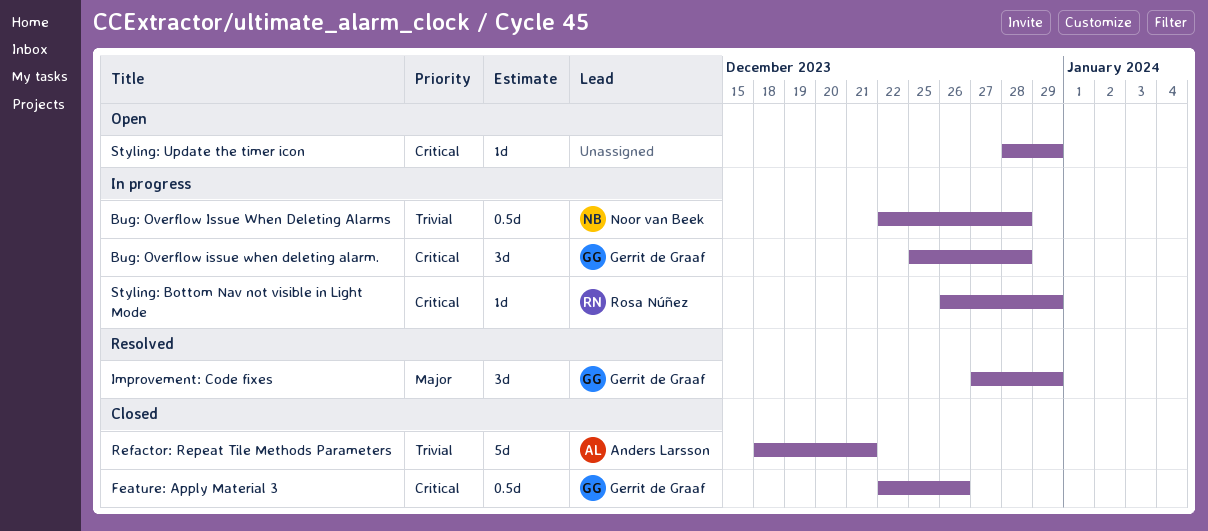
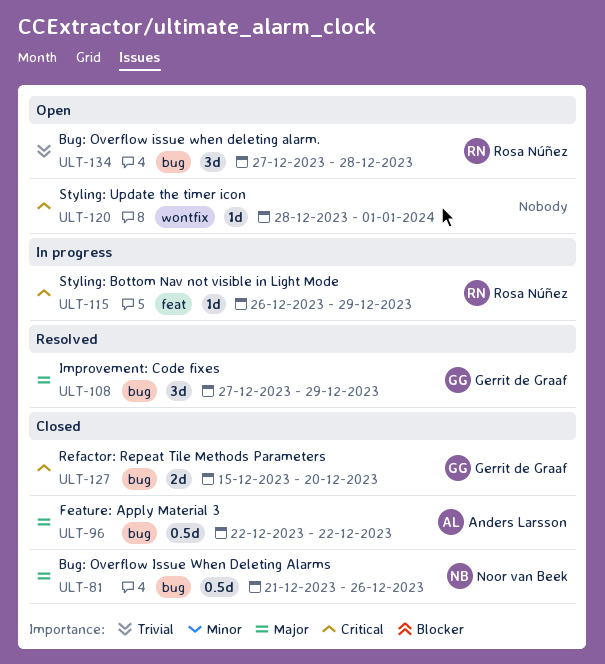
Bug: Overflow issue when deleting alarm., status: In progress -> Open
Bug: Overflow issue when deleting alarm., owner: Gerrit de Graaf -> Rosa Núñez
Bug: Overflow issue when deleting alarm., priority: Critical -> Trivial
Bug: Overflow issue when deleting alarm., start: Dec 25 -> Dec 27
Bug: Overflow Issue When Deleting Alarms, status: In progress -> Closed
Bug: Overflow Issue When Deleting Alarms, priority: Trivial -> Major
Bug: Overflow Issue When Deleting Alarms, start: Dec 22 -> Dec 21
Bug: Overflow Issue When Deleting Alarms, due: Dec 28 -> Dec 26
Feature: Apply Material 3, owner: Gerrit de Graaf -> Anders Larsson
Feature: Apply Material 3, priority: Critical -> Major
Feature: Apply Material 3, due: Dec 26 -> Dec 22
Refactor: Repeat Tile Methods Parameters, owner: Anders Larsson -> Gerrit de Graaf
Refactor: Repeat Tile Methods Parameters, priority: Trivial -> Critical
Refactor: Repeat Tile Methods Parameters, estimate: 5d -> 2d
Refactor: Repeat Tile Methods Parameters, start: Dec 18 -> Dec 15
Refactor: Repeat Tile Methods Parameters, due: Dec 21 -> Dec 20
Styling: Update the timer icon, due: Dec 29 -> Jan 1

